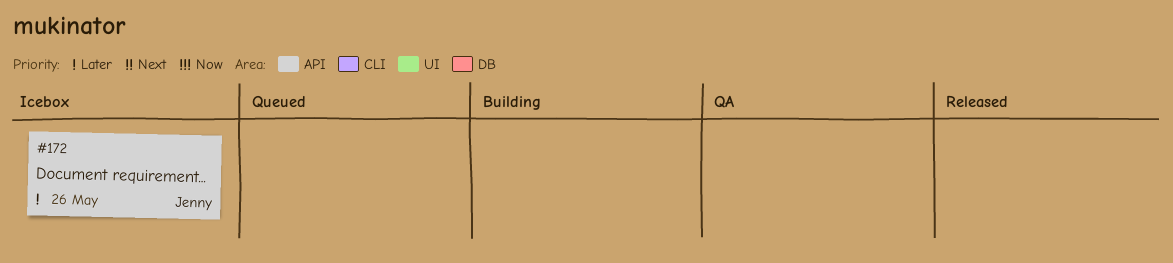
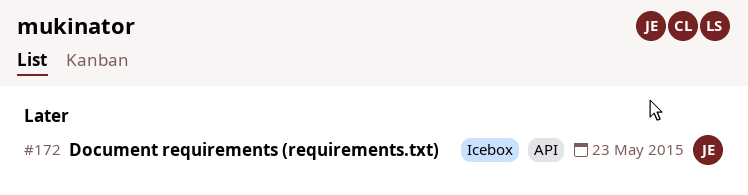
#172, due: May 26 -> May 23

